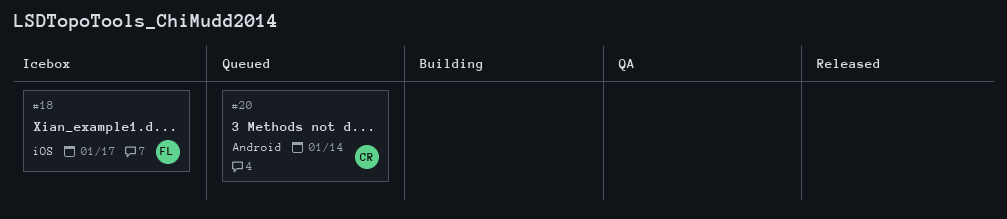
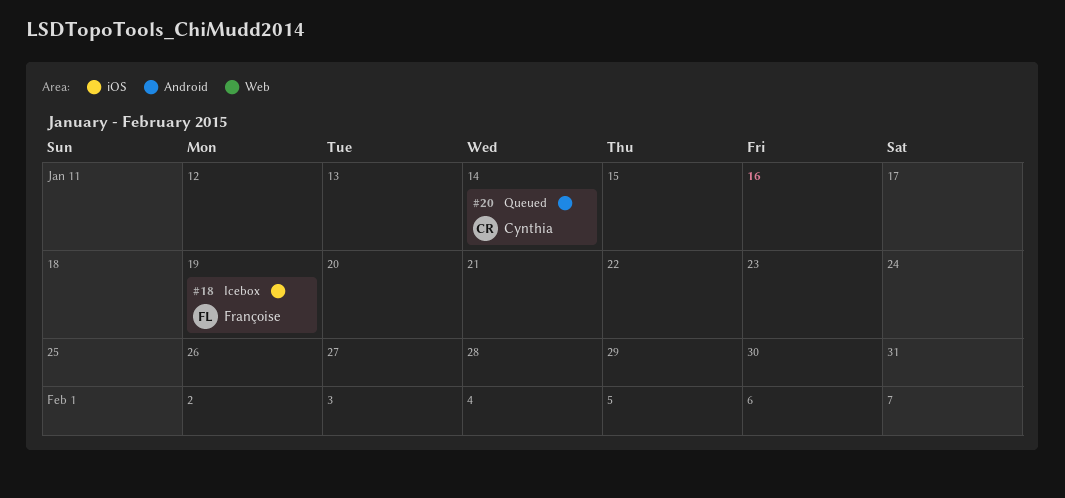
#18, due: Jan 17 -> Jan 19

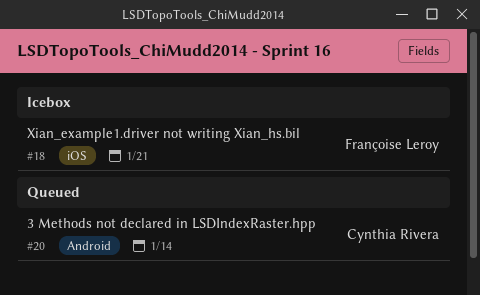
#18, due: Jan 19 -> Jan 21

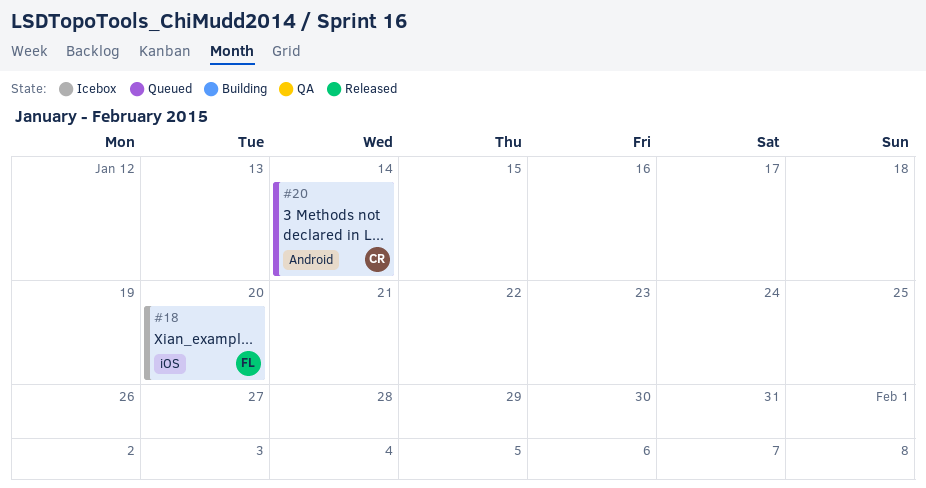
#18, due: Jan 21 -> Jan 20

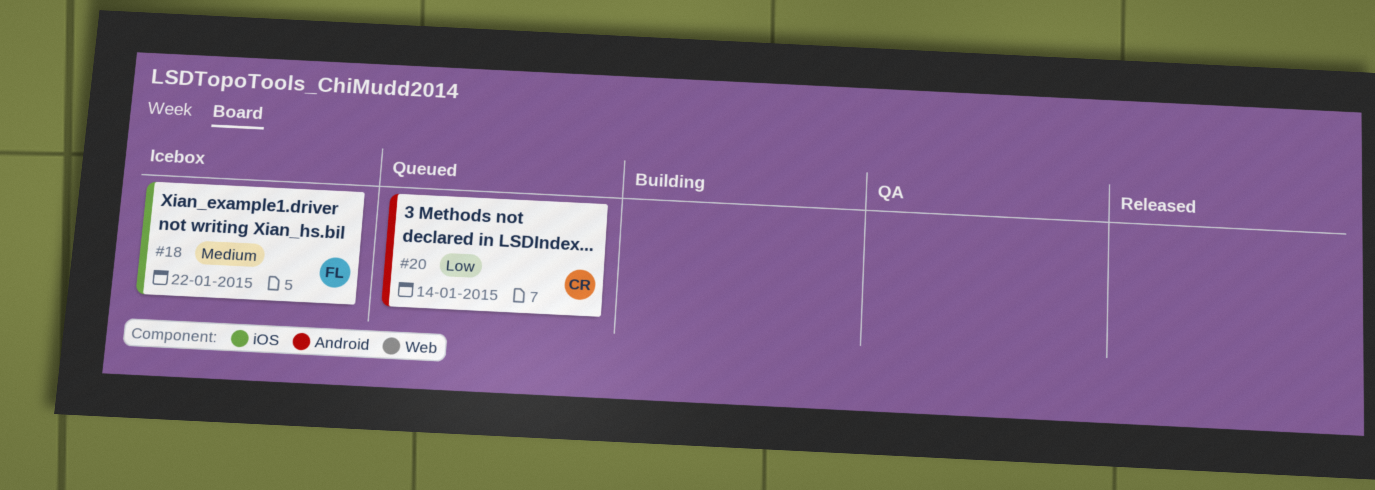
#18, due: Jan 20 -> Jan 22

